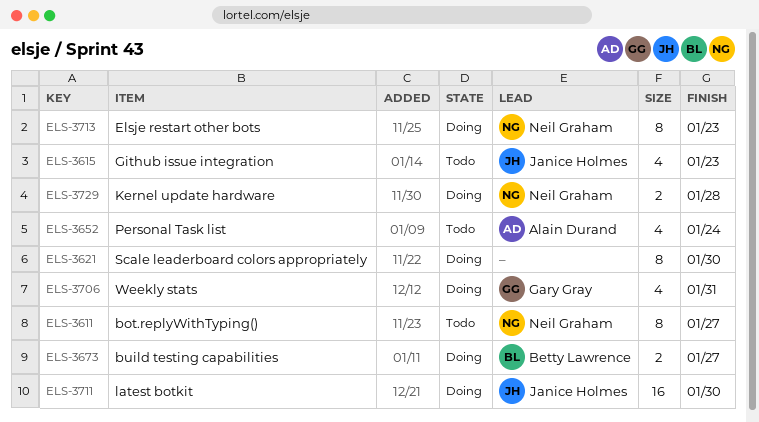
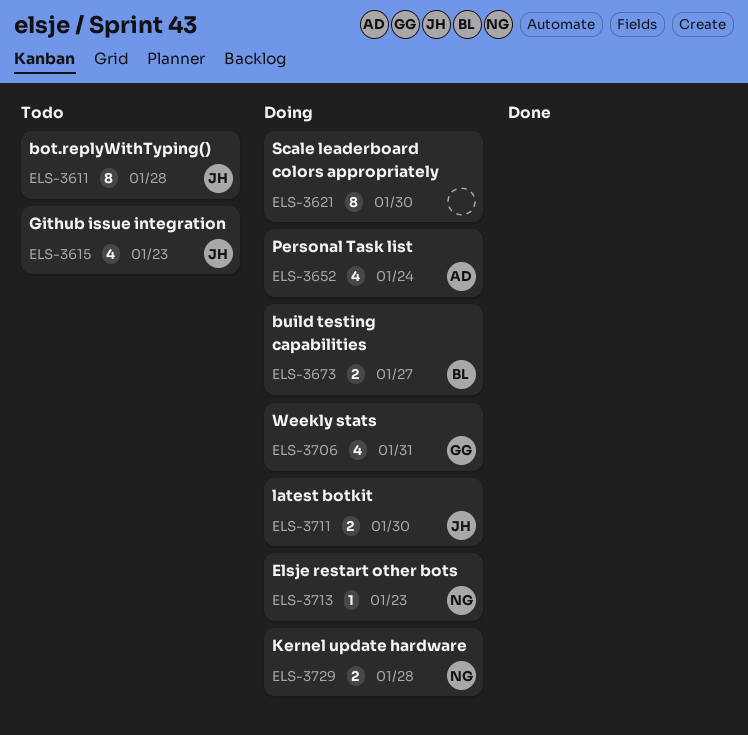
ELS-3611, owner: Neil Graham -> Janice Holmes
ELS-3611, due: Jan 27 -> Jan 28
ELS-3652, status: Todo -> Doing
ELS-3711, estimate: 16 -> 2
ELS-3713, estimate: 8 -> 1

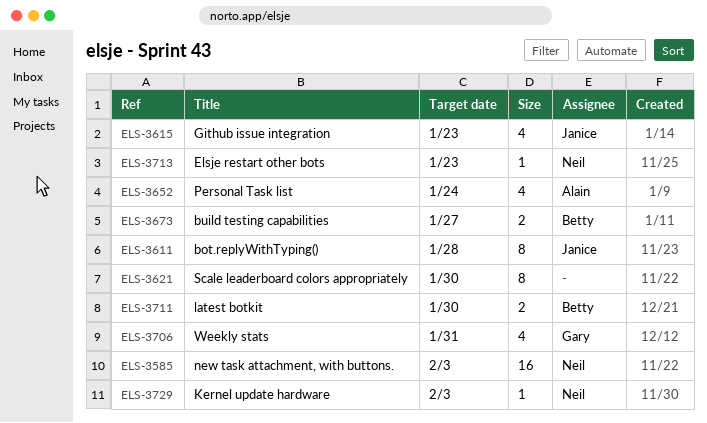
ELS-3585: none -> present
ELS-3711, owner: Janice -> Betty
ELS-3729, estimate: 2 -> 1
ELS-3729, due: Jan 28 -> Feb 3

